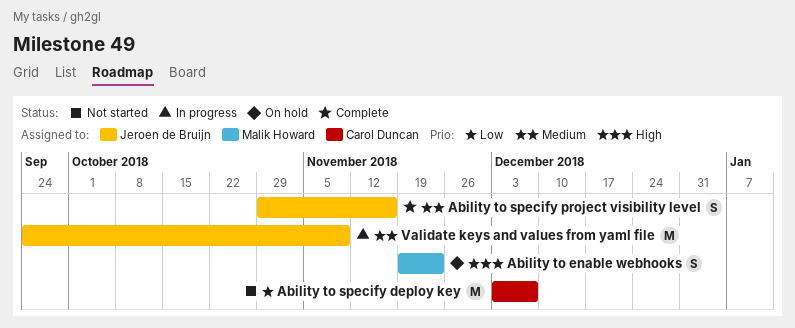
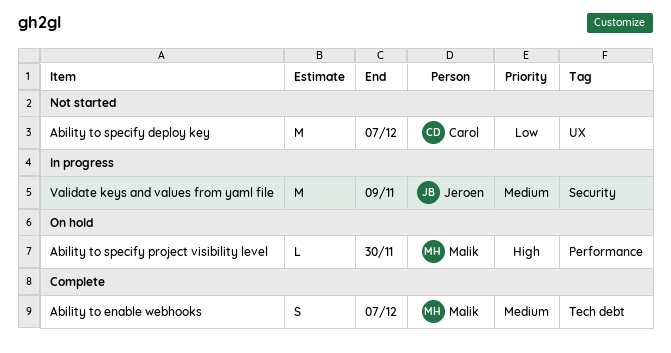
Ability to enable webhooks, status: On hold -> Complete
Ability to enable webhooks, priority: High -> Medium
Ability to enable webhooks, due: Nov 23 -> Dec 7
Ability to specify project visibility level, status: Complete -> On hold
Ability to specify project visibility level, owner: Jeroen de Bruijn -> Malik Howard
Ability to specify project visibility level, priority: Medium -> High
Ability to specify project visibility level, estimate: S -> L
Ability to specify project visibility level, due: Nov 16 -> Nov 30

